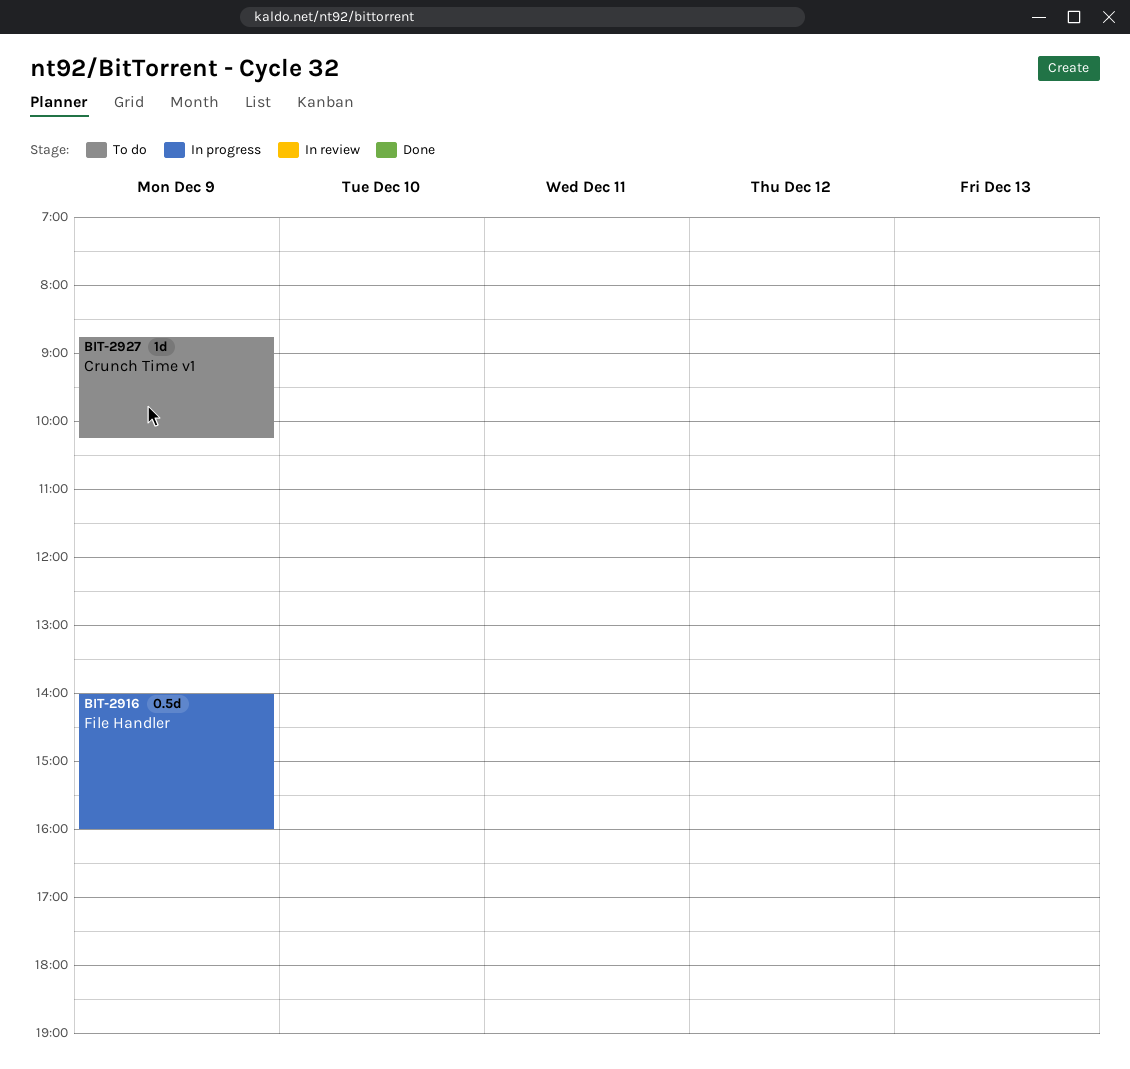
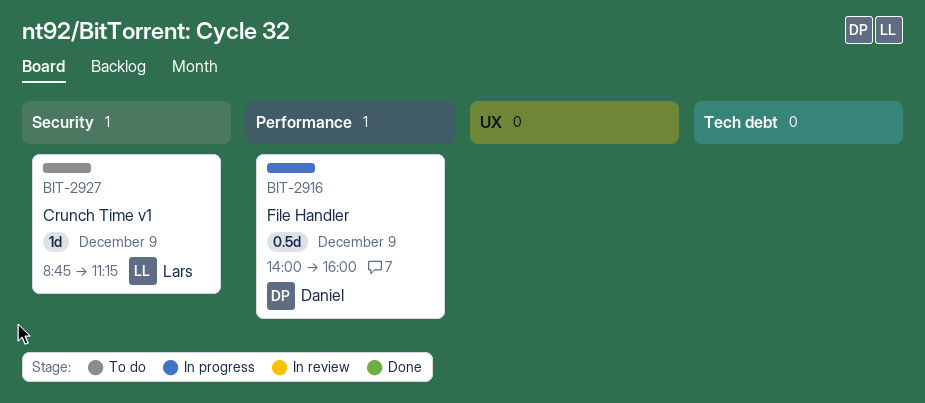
BIT-2927, ends: 10:15 -> 11:15

